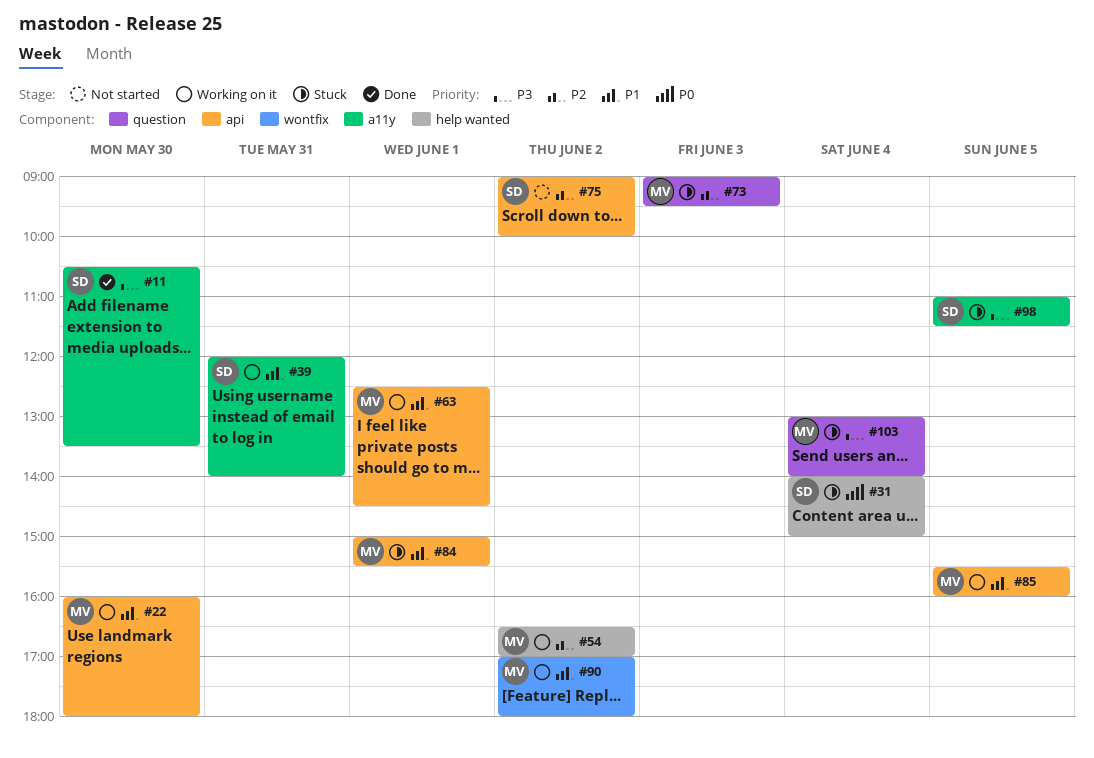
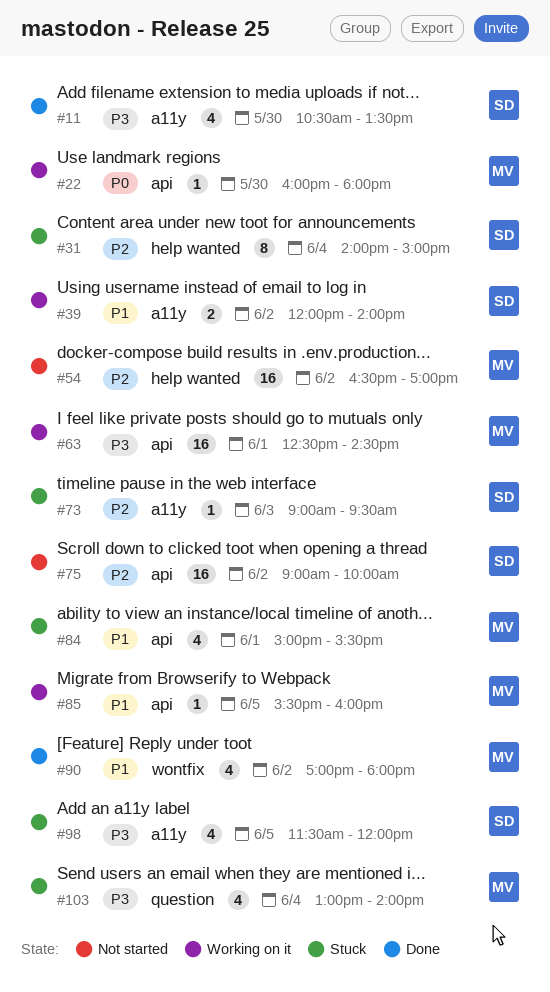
#22, priority: P1 -> P0
#31, priority: P0 -> P2
#39, day: May 31 -> Jun 2
#54, status: Working on it -> Not started
#63, priority: P1 -> P3
#73, owner: MV -> SD
#73, label: question -> a11y
#90, status: Working on it -> Done
#98, begins: 11:00 -> 11:30
#98, ends: 11:30 -> 12:00

